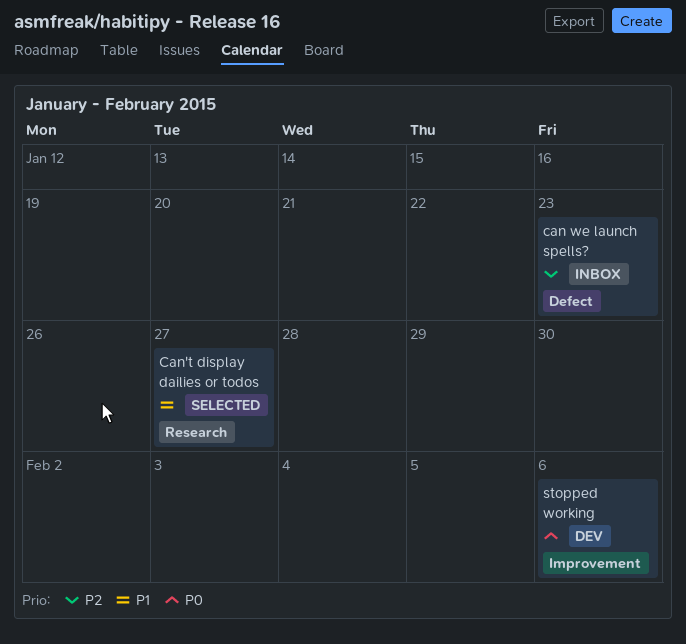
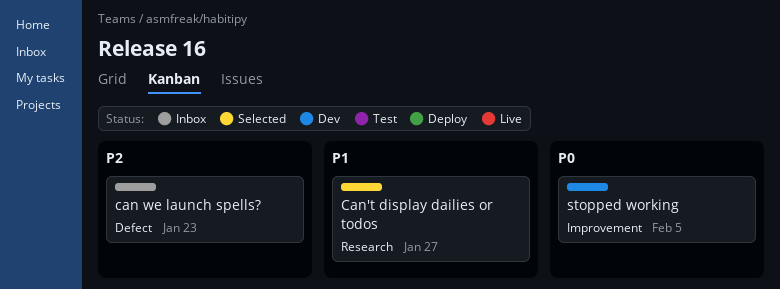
stopped working, due: Feb 6 -> Feb 5

